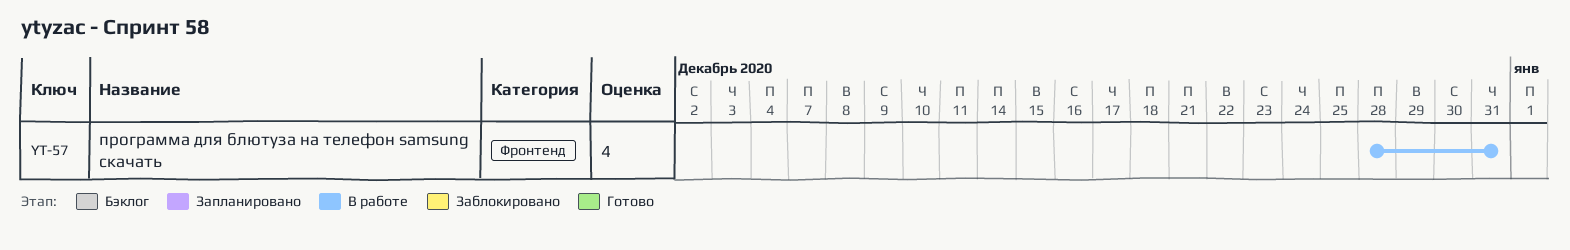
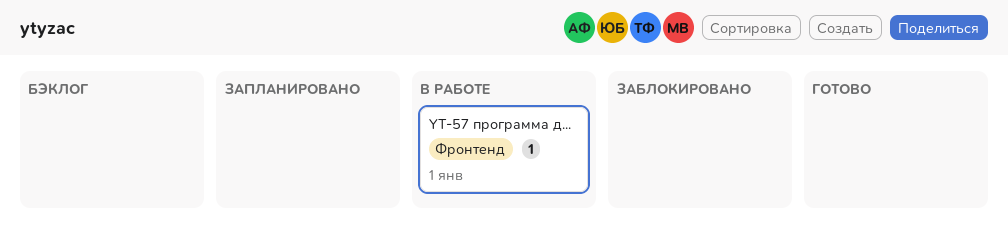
YT-57, estimate: 4 -> 1
YT-57, due: Dec 31 -> Jan 1

